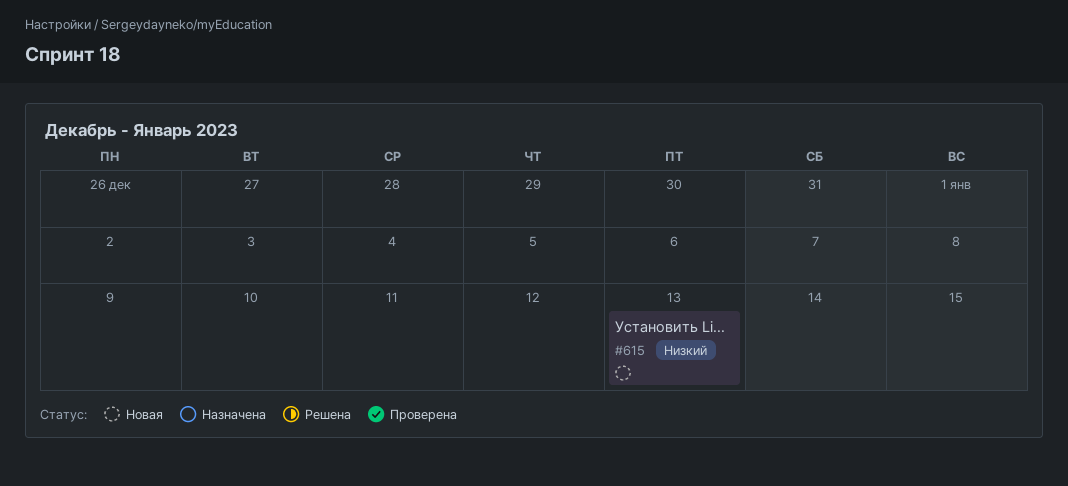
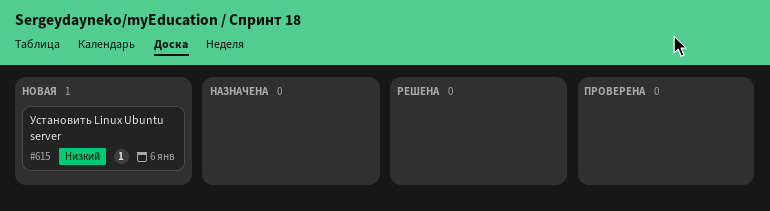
#615, due: Jan 13 -> Jan 6

